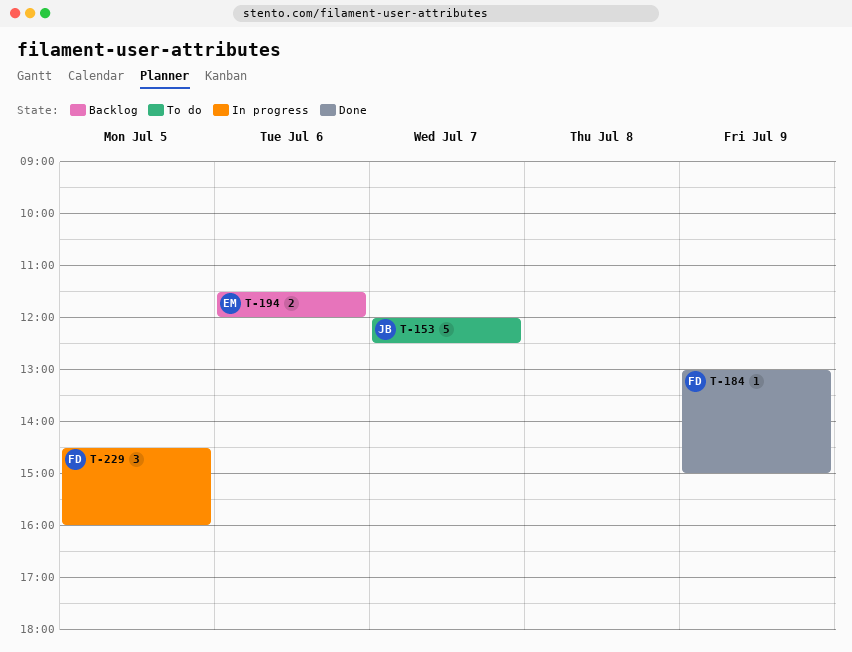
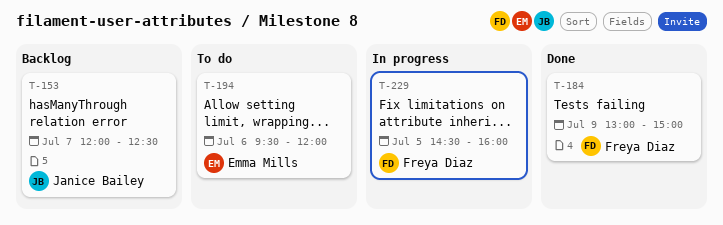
T-153, status: To do -> Backlog
T-194, status: Backlog -> To do
T-194, begins: 11:30 -> 09:30

